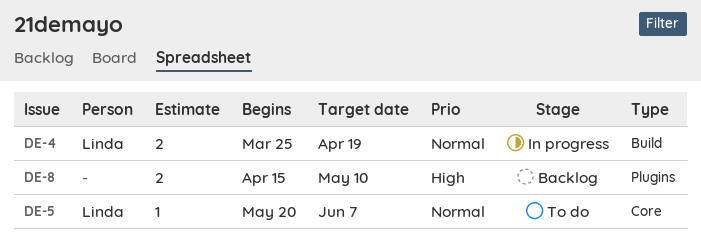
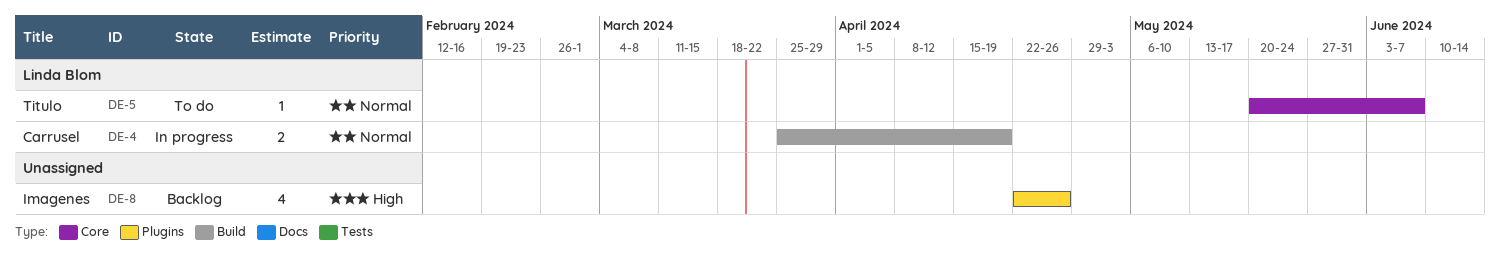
DE-8, estimate: 2 -> 4
DE-8, start: Apr 15 -> Apr 22
DE-8, due: May 10 -> Apr 26

